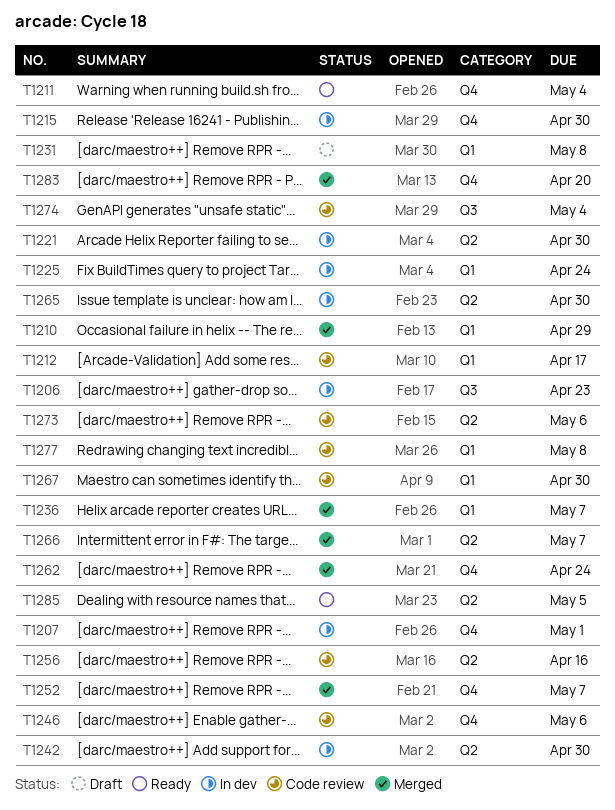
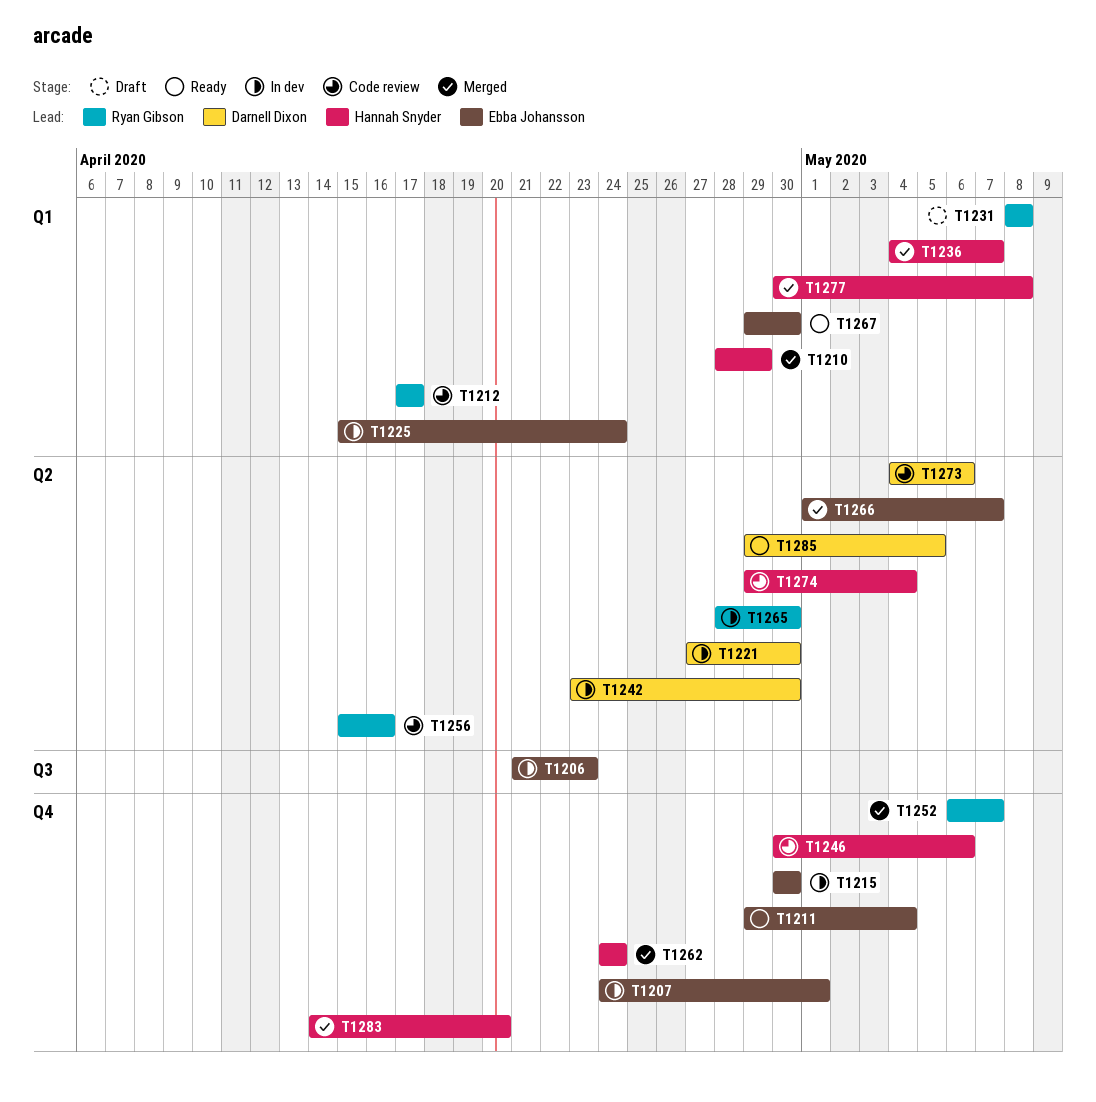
T1267, status: Code review -> Ready
T1274, label: Q3 -> Q2
T1277, status: Code review -> Merged

